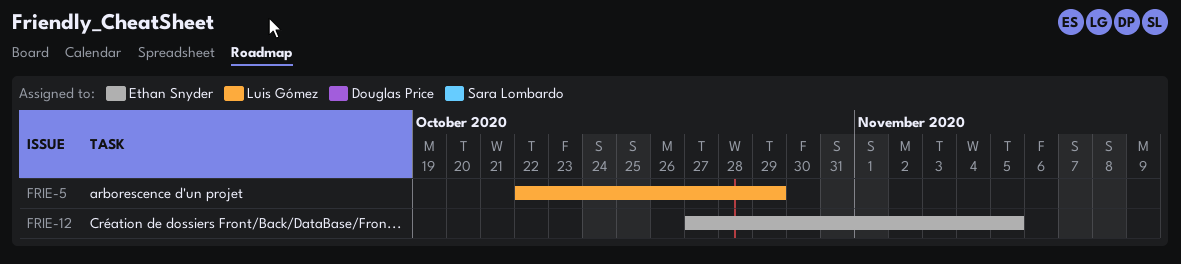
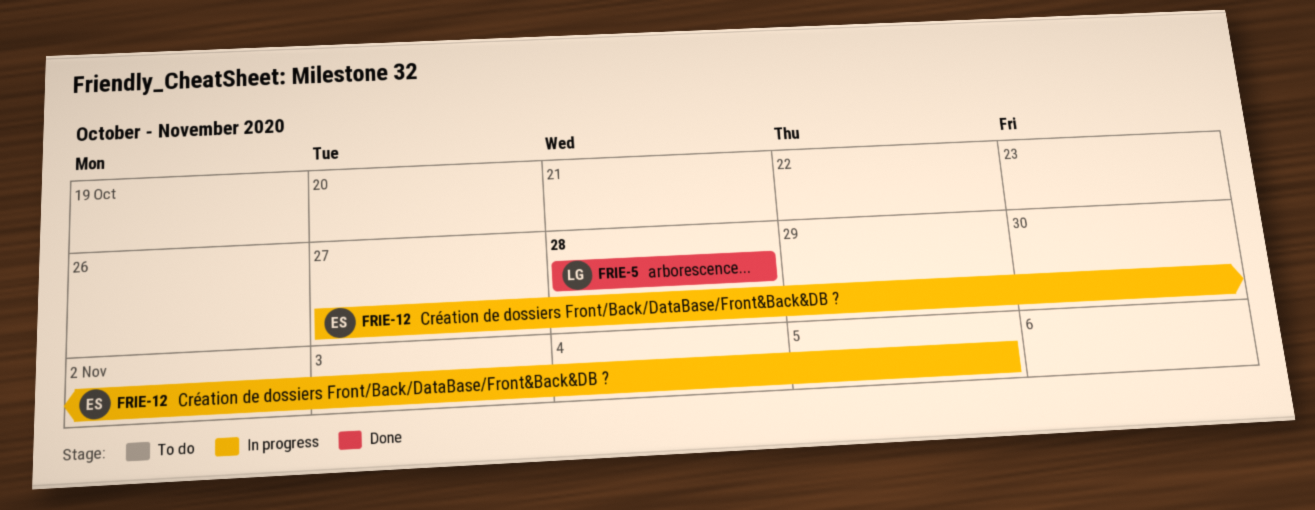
FRIE-5, start: Oct 22 -> Oct 28
FRIE-5, due: Oct 29 -> Oct 28

